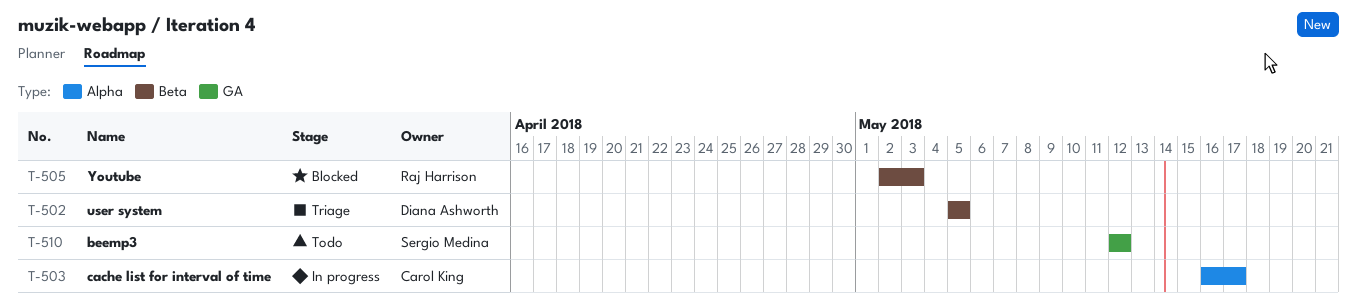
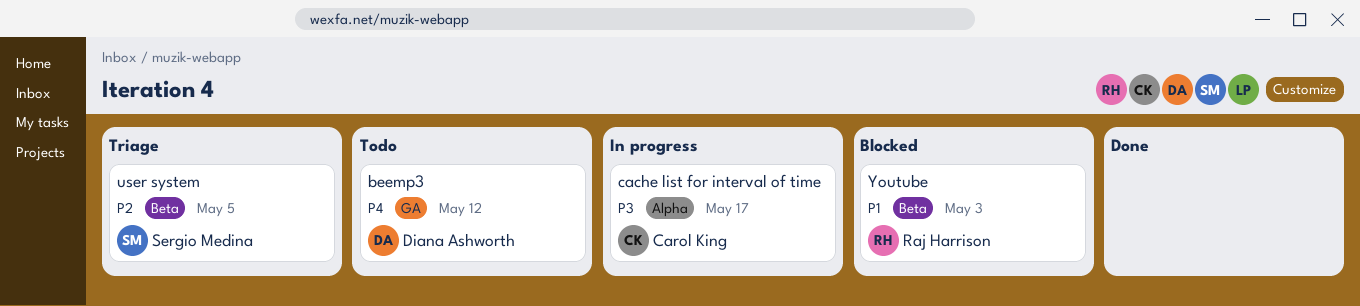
beemp3, owner: Sergio Medina -> Diana Ashworth
user system, owner: Diana Ashworth -> Sergio Medina

